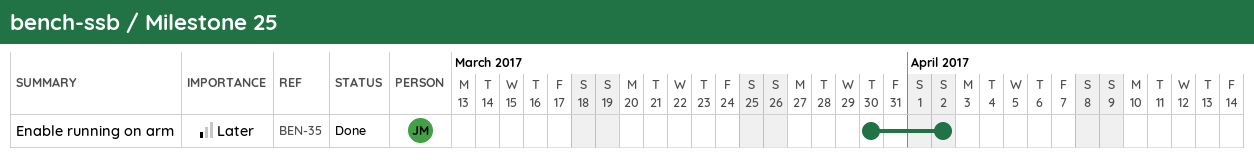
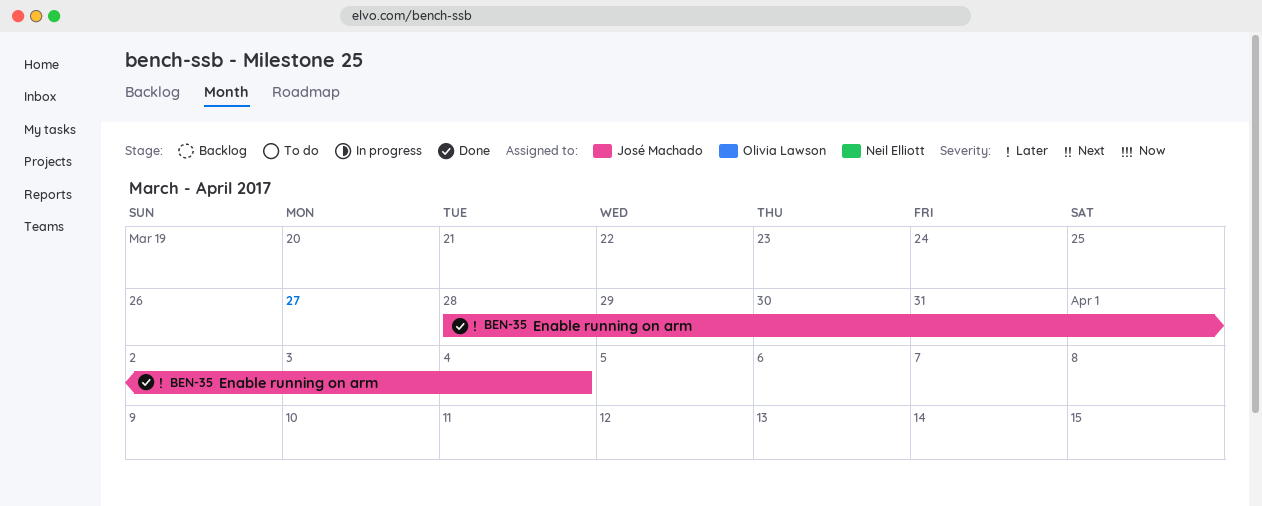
BEN-35, start: Mar 30 -> Mar 28
BEN-35, due: Apr 2 -> Apr 4

